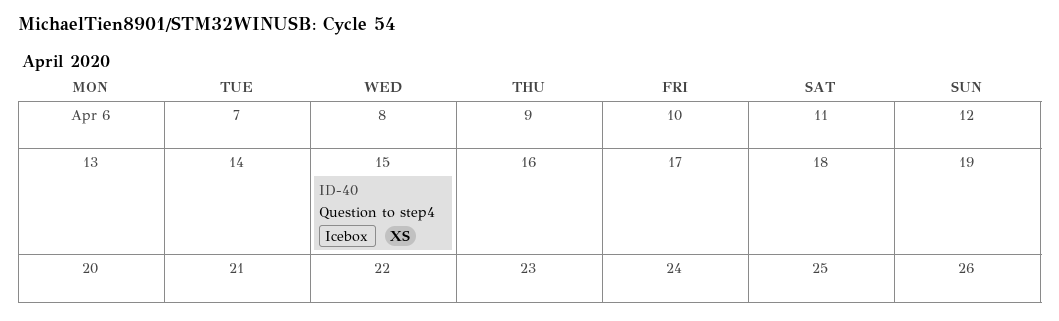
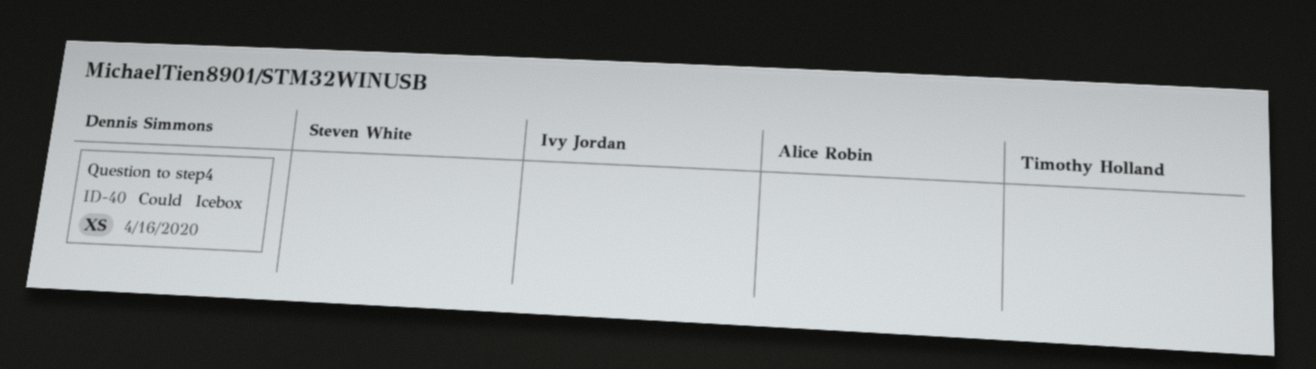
ID-40, due: Apr 15 -> Apr 16

